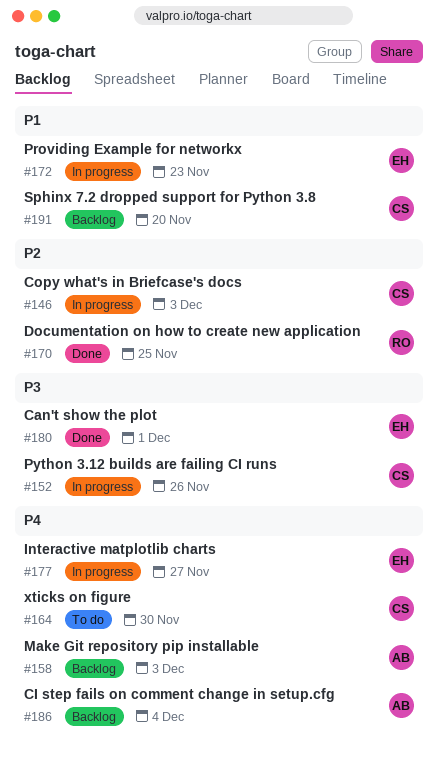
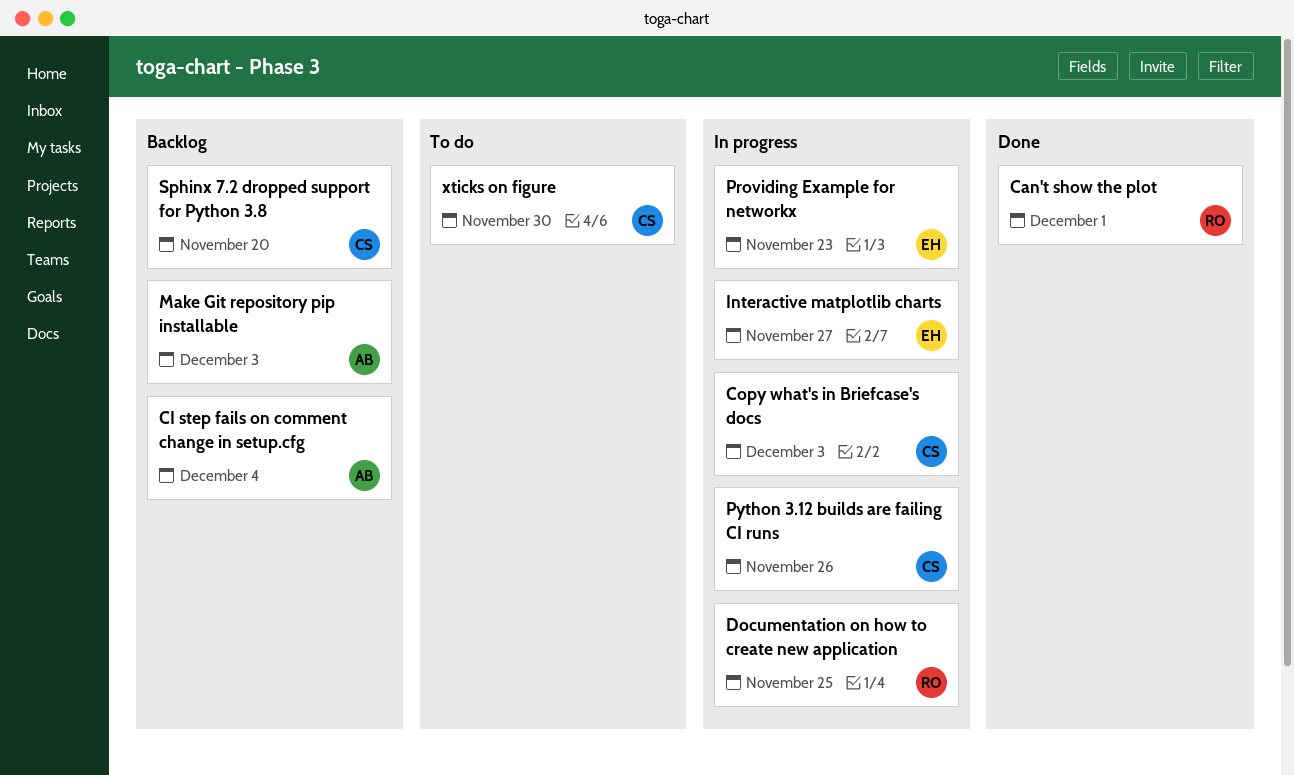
Can't show the plot, owner: EH -> RO
Documentation on how to create new application, status: Done -> In progress

